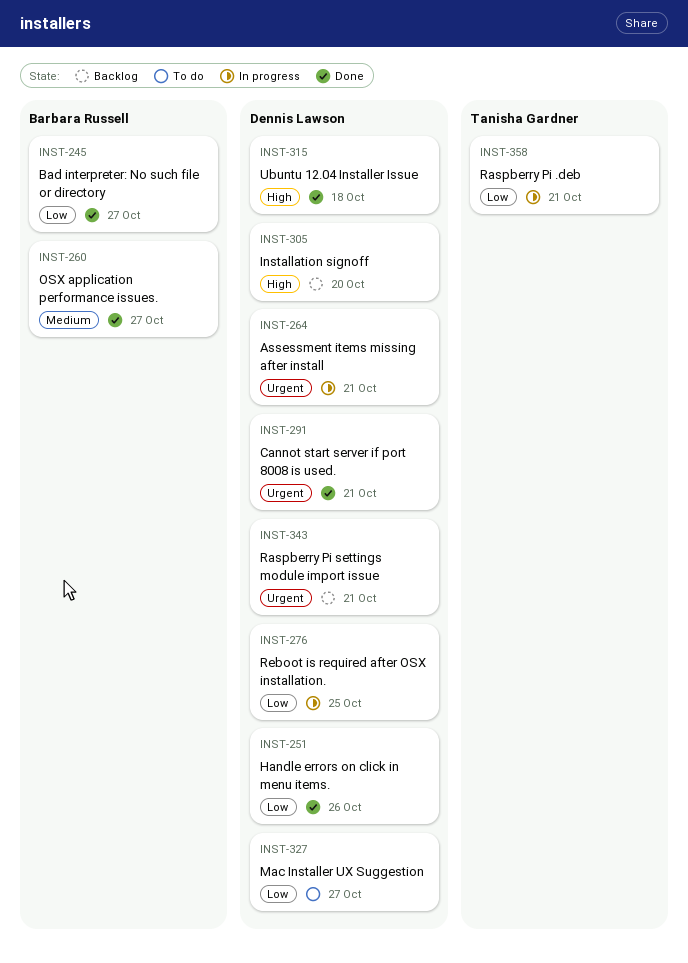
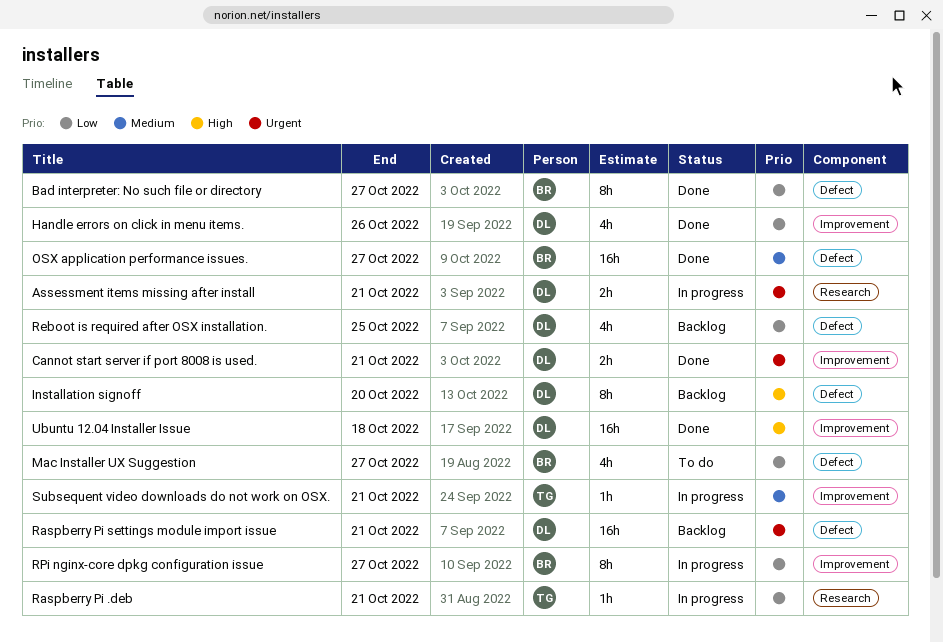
Mac Installer UX Suggestion, owner: Dennis Lawson -> Barbara Russell
Reboot is required after OSX installation., status: In progress -> Backlog
RPi nginx-core dpkg configuration issue: none -> present
Subsequent video downloads do not work on OSX.: none -> present

